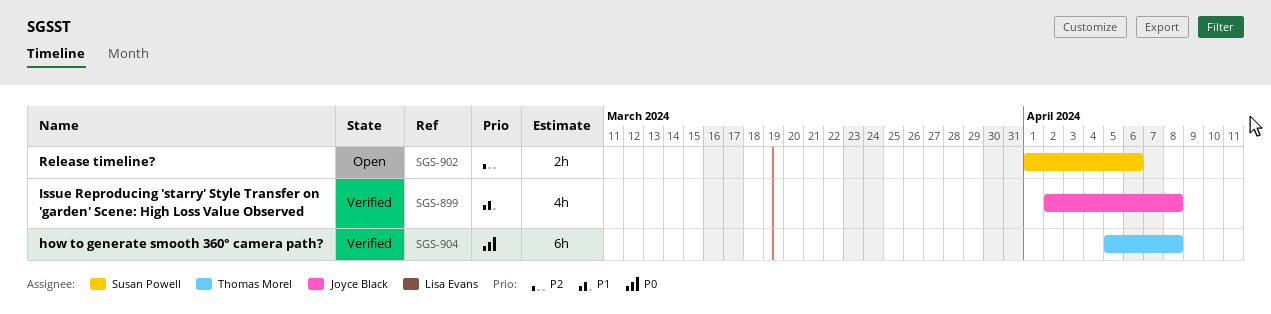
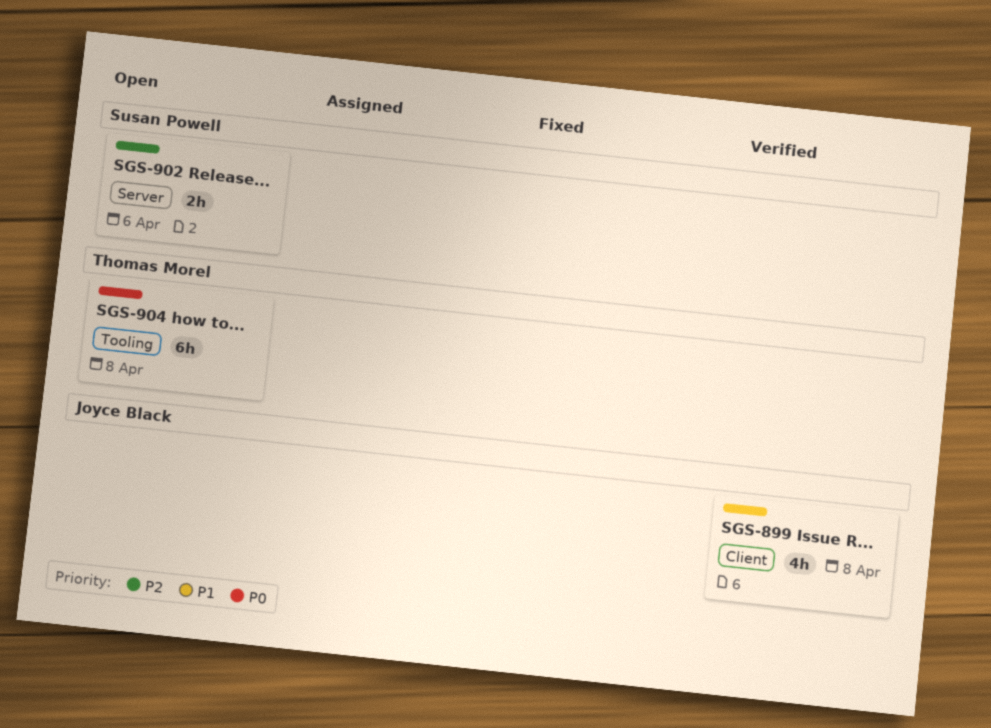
SGS-904, status: Verified -> Open

